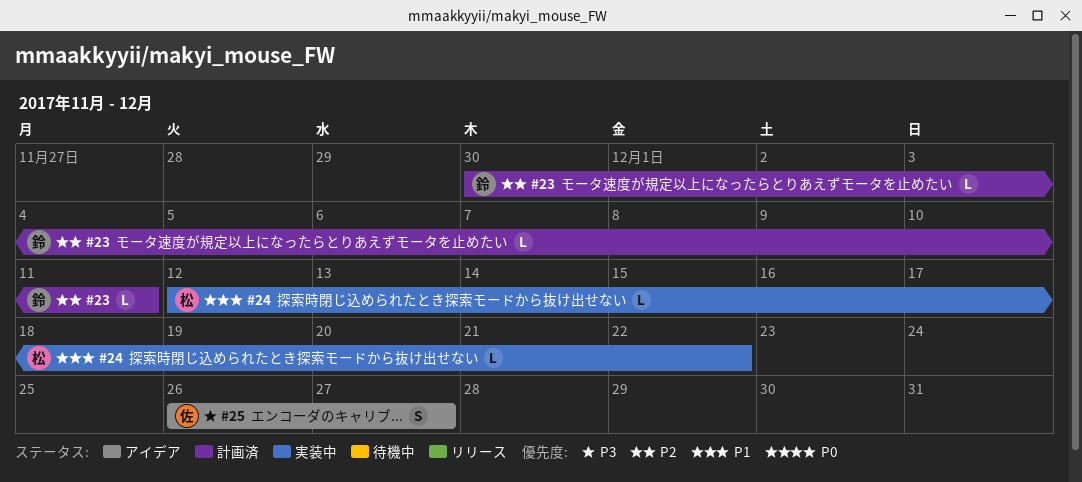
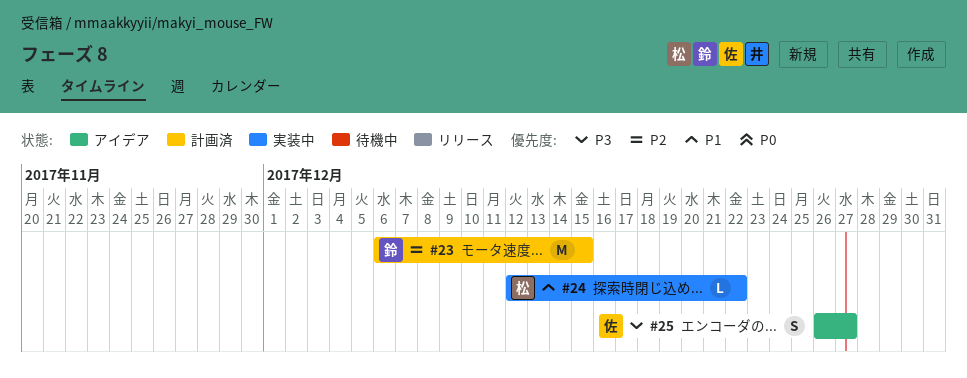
#23, estimate: L -> M
#23, start: Nov 30 -> Dec 6
#23, due: Dec 11 -> Dec 15

